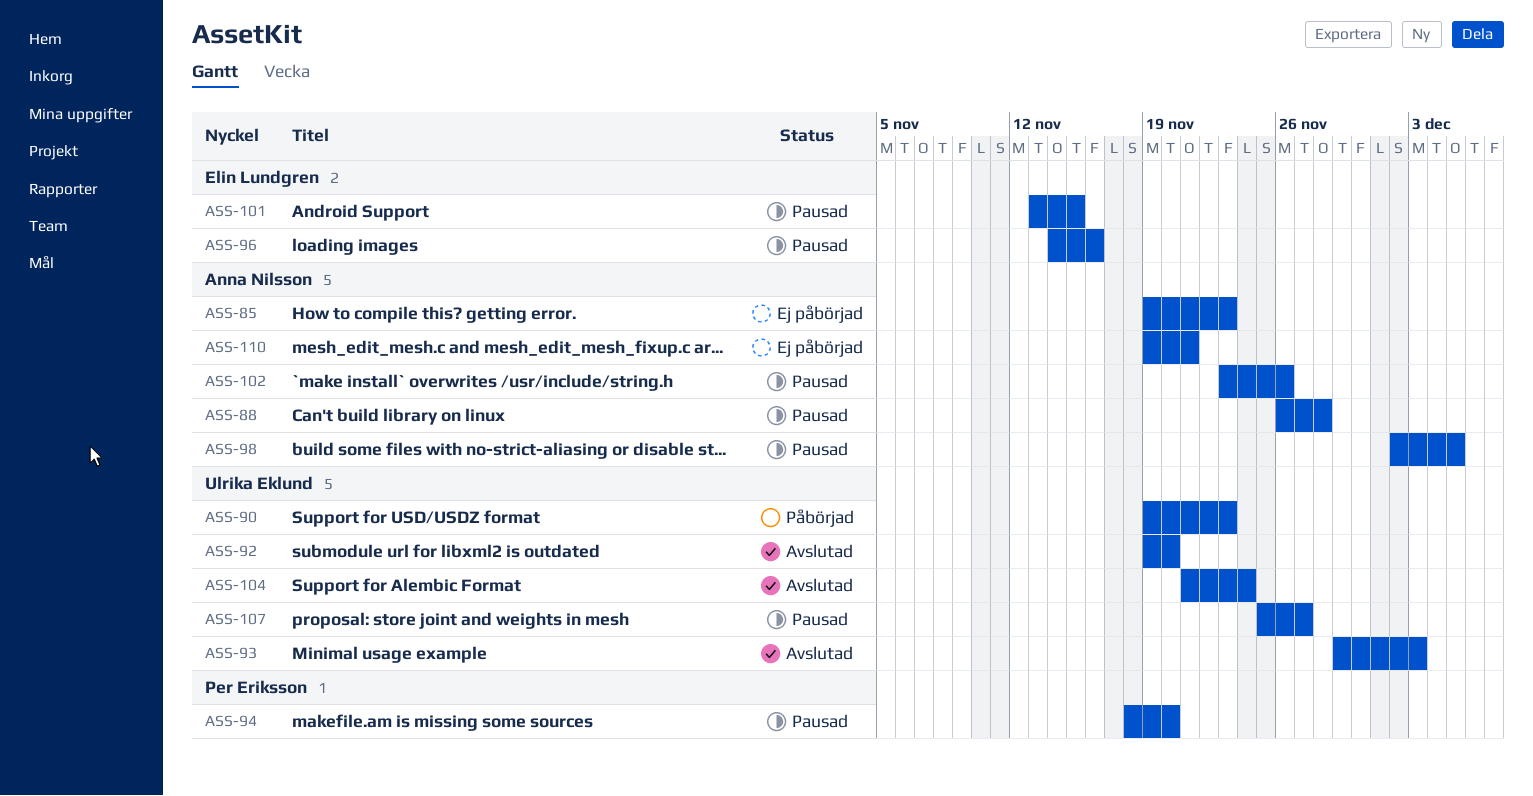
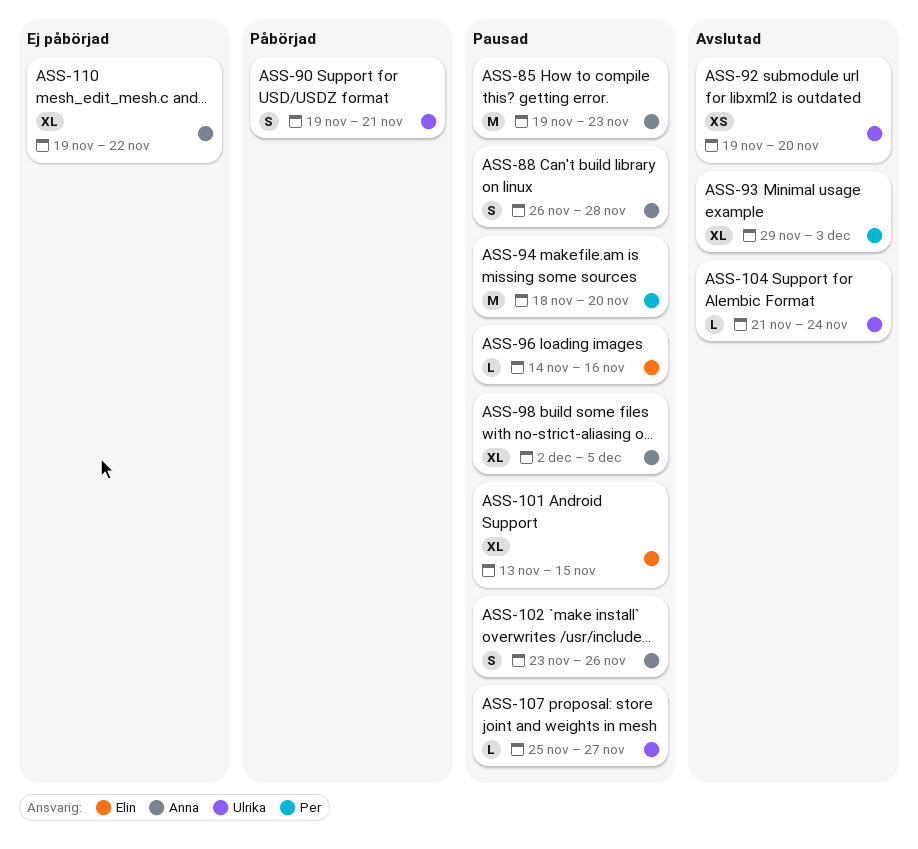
ASS-85, status: Ej påbörjad -> Pausad
ASS-90, due: Nov 23 -> Nov 21
ASS-93, owner: Ulrika Eklund -> Per Eriksson
ASS-110, due: Nov 21 -> Nov 22

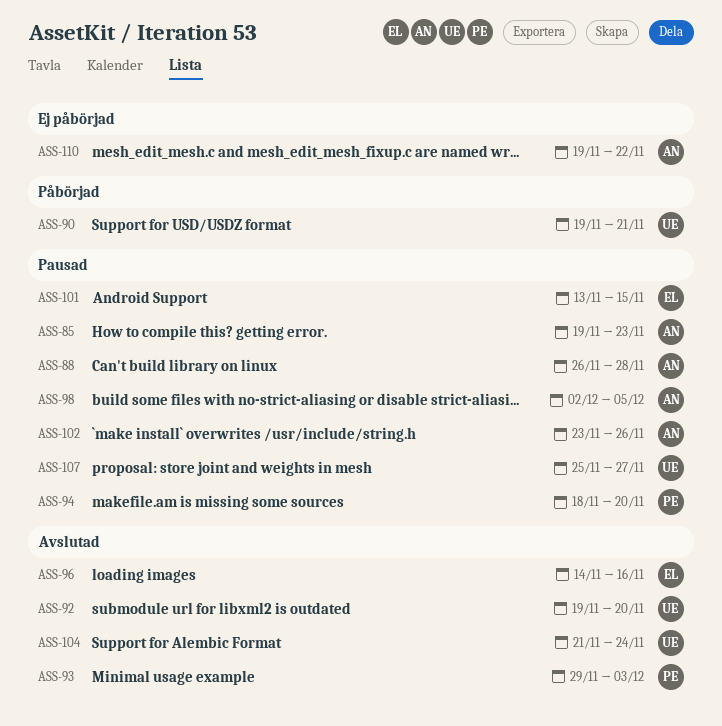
ASS-96, status: Pausad -> Avslutad

